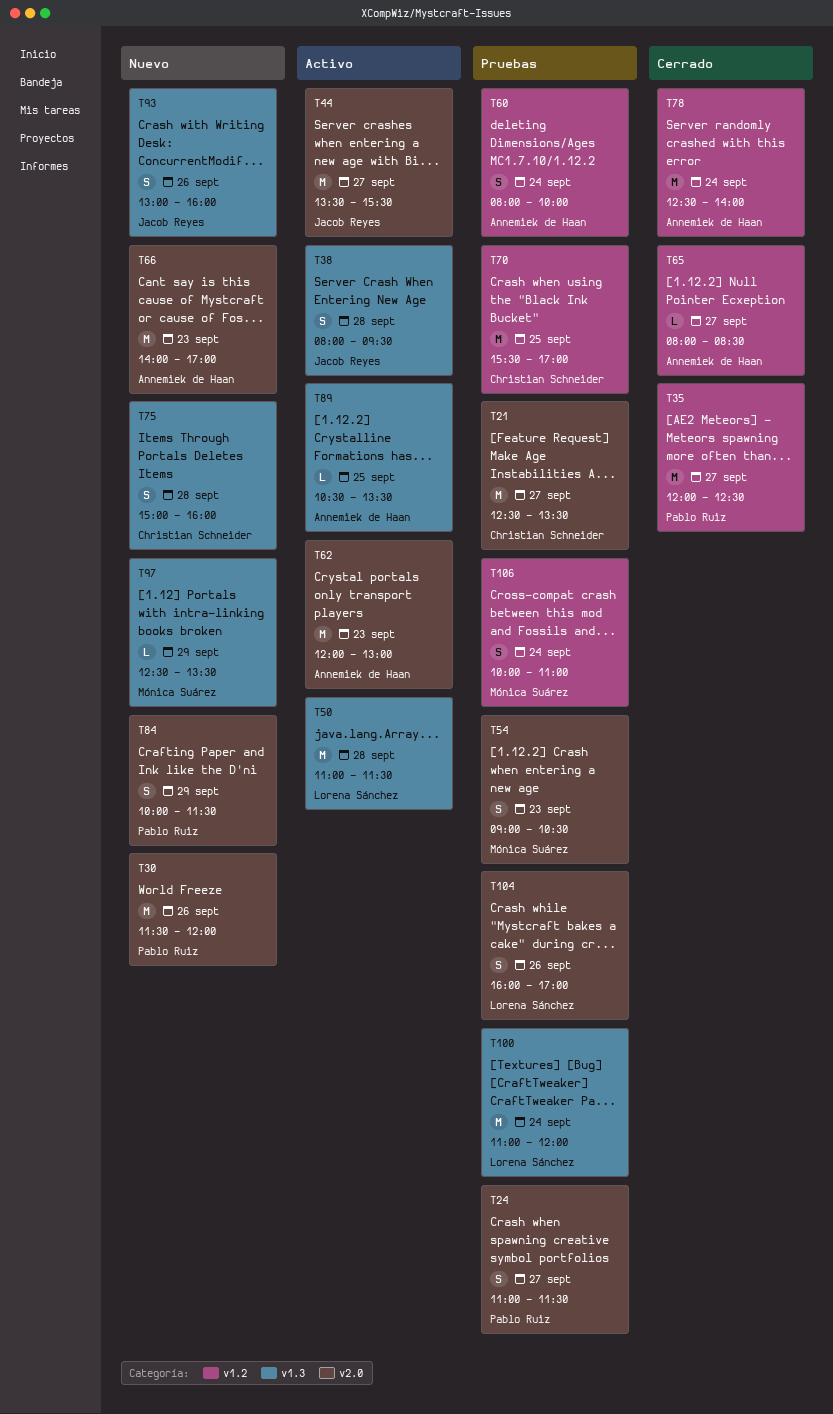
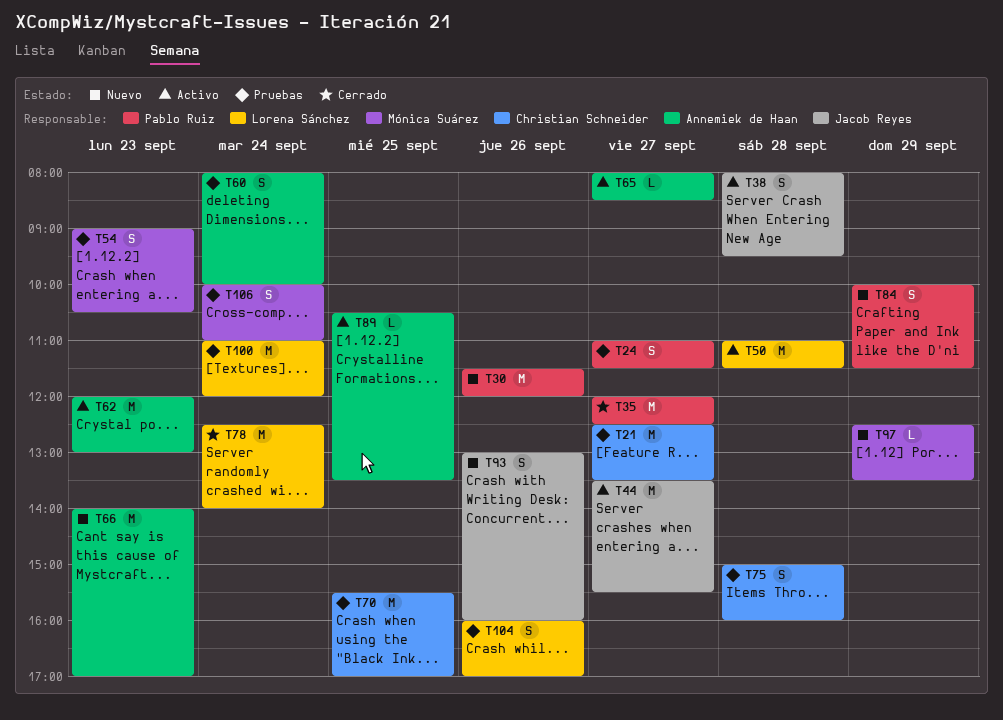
T65, status: Cerrado -> Activo
T75, status: Nuevo -> Pruebas
T78, owner: Annemiek de Haan -> Lorena Sánchez

